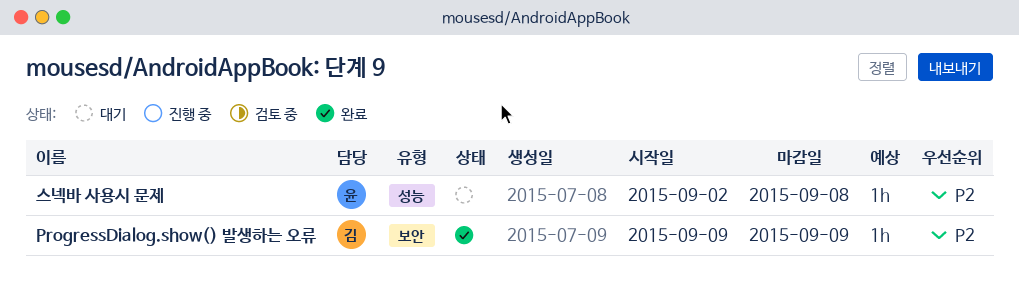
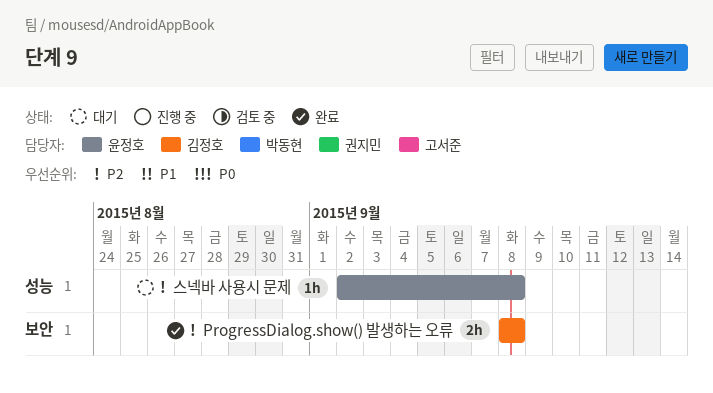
ProgressDialog.show() 발생하는 오류, estimate: 1h -> 2h
ProgressDialog.show() 발생하는 오류, start: Sep 9 -> Sep 8
ProgressDialog.show() 발생하는 오류, due: Sep 9 -> Sep 8

